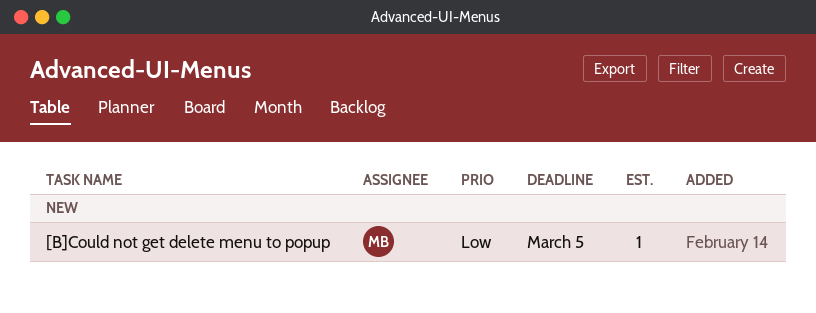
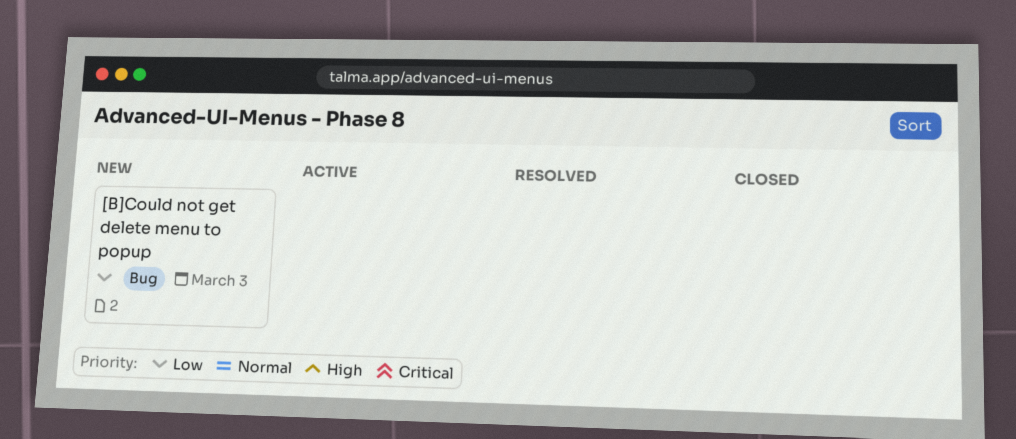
[B]Could not get delete menu to popup, due: Mar 5 -> Mar 3

